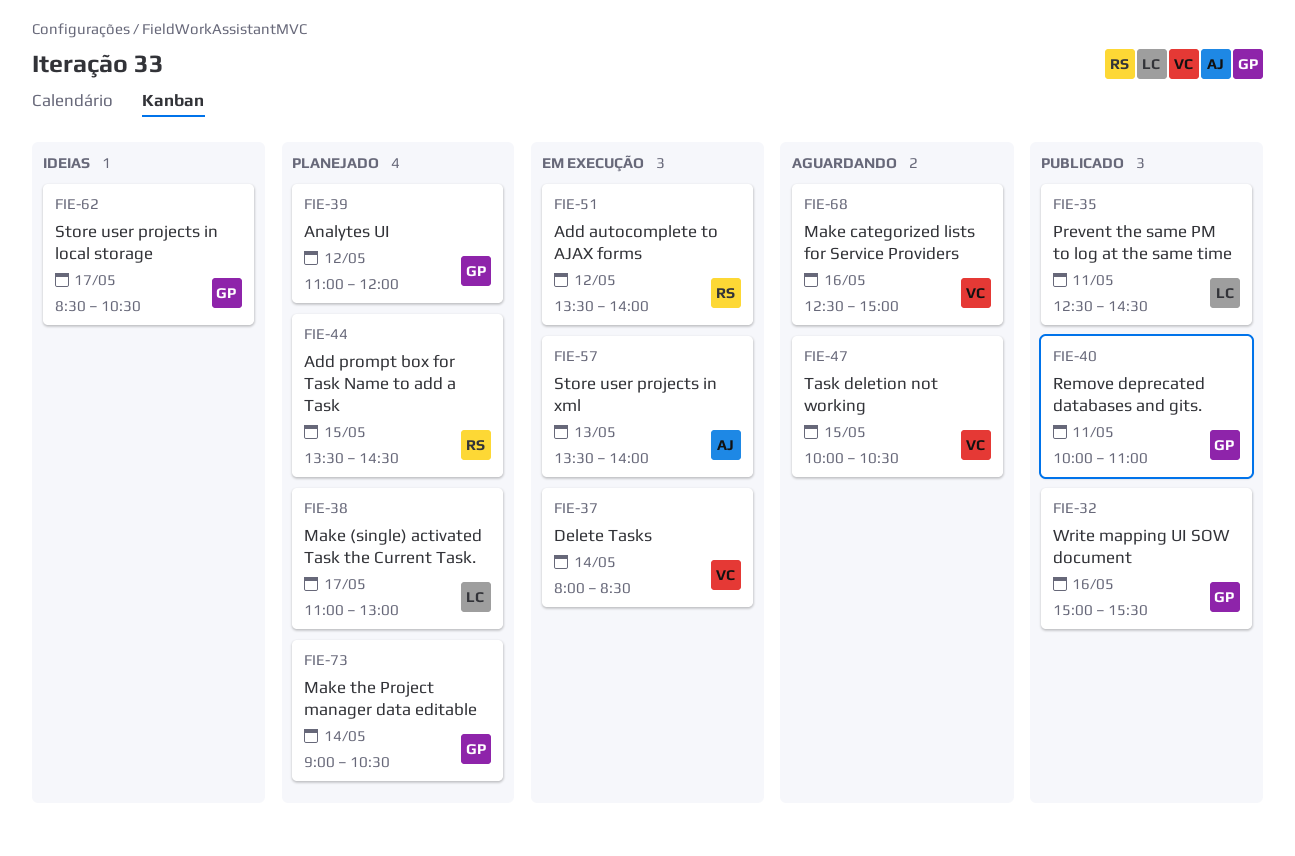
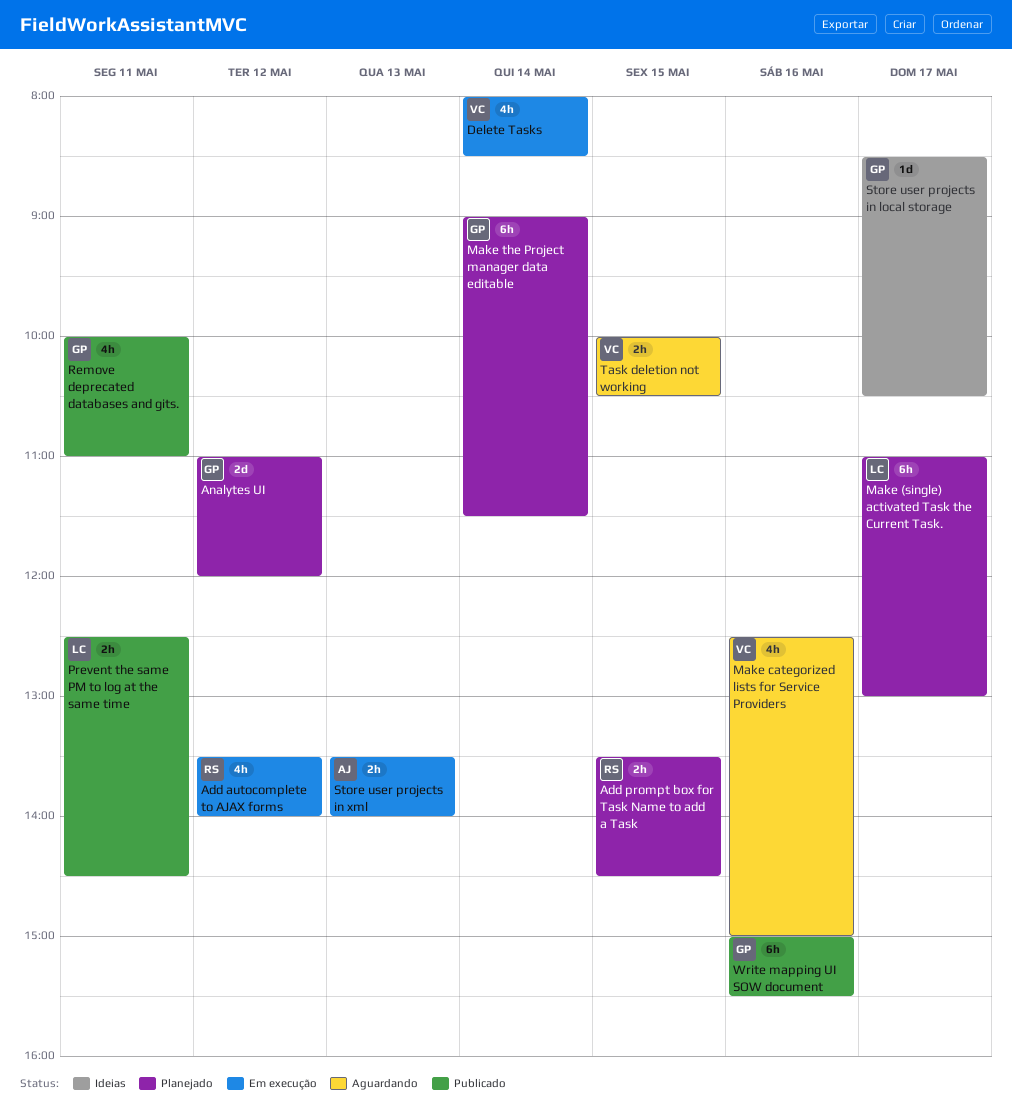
Make the Project manager data editable, ends: 10:30 -> 11:30

